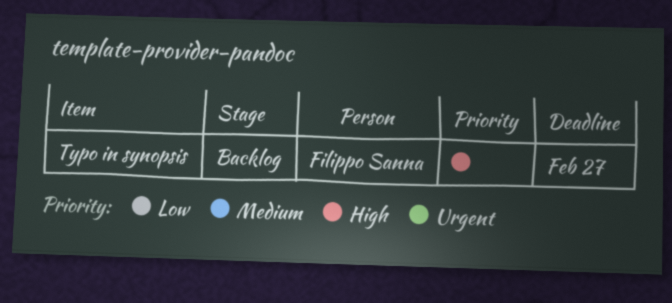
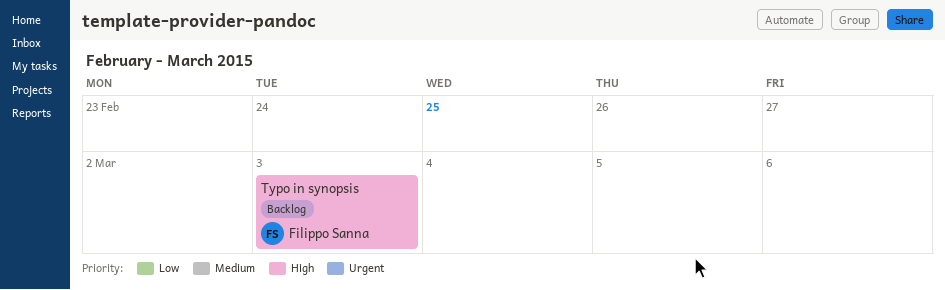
Typo in synopsis, due: Feb 27 -> Mar 3

